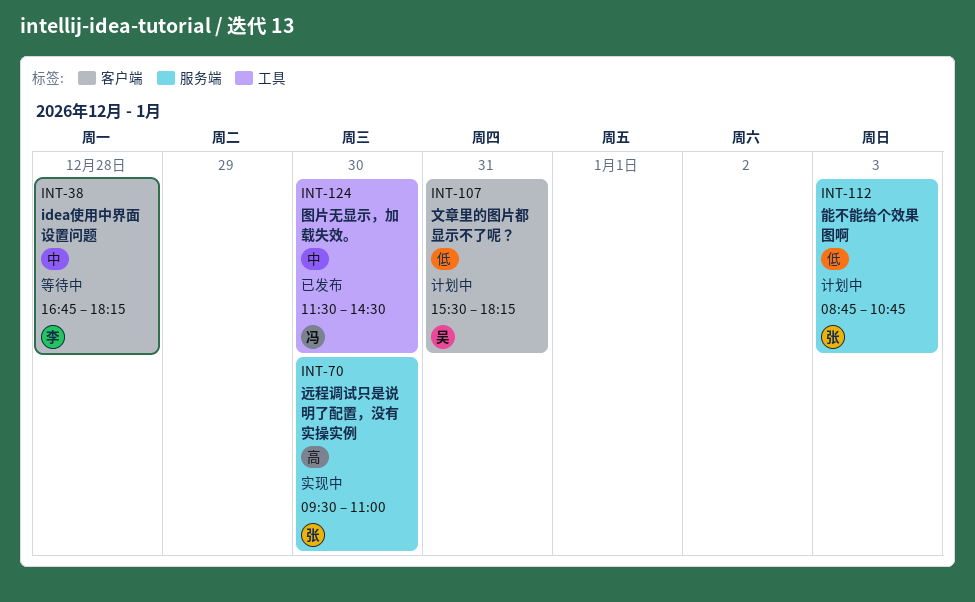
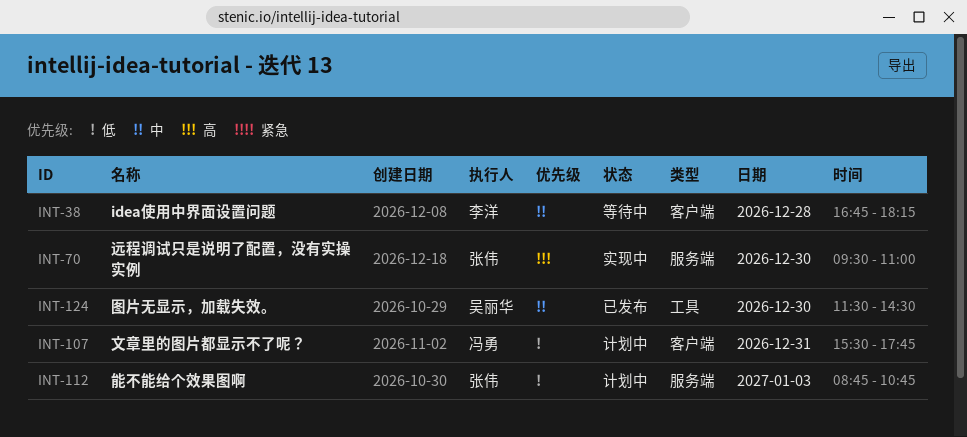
INT-107, owner: 吴丽华 -> 冯勇
INT-107, ends: 18:15 -> 17:45
INT-124, owner: 冯勇 -> 吴丽华

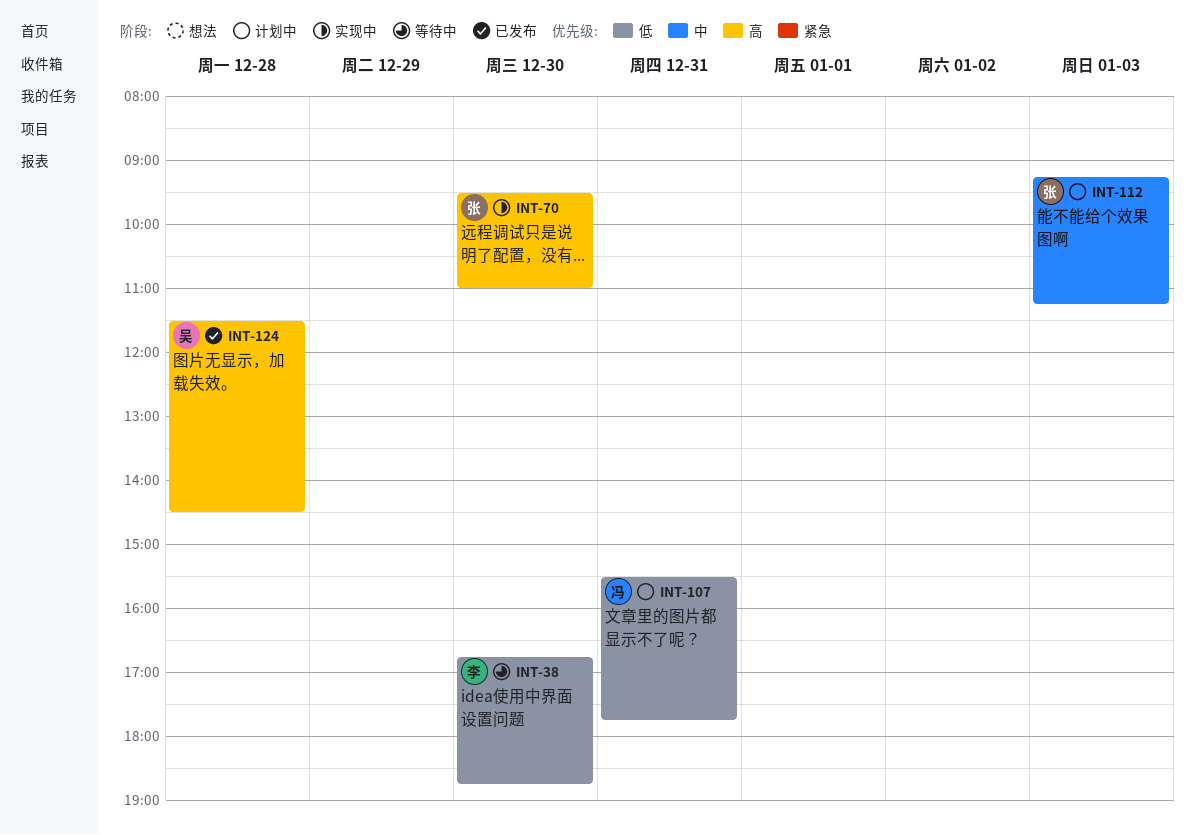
INT-38, priority: 中 -> 低
INT-38, day: Dec 28 -> Dec 30
INT-38, ends: 18:15 -> 18:45
INT-112, priority: 低 -> 中
INT-112, begins: 08:45 -> 09:15
INT-112, ends: 10:45 -> 11:15
INT-124, priority: 中 -> 高
INT-124, day: Dec 30 -> Dec 28

